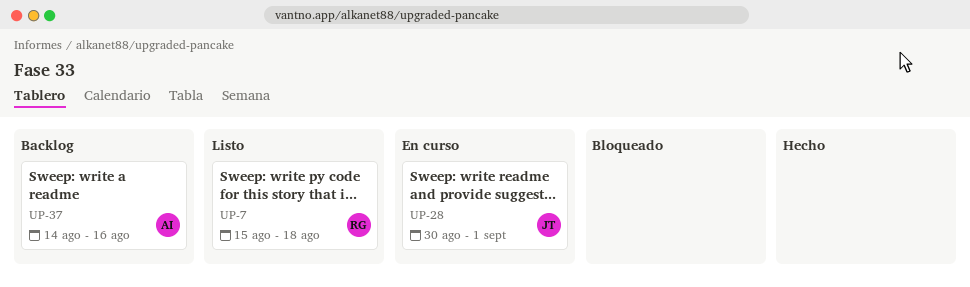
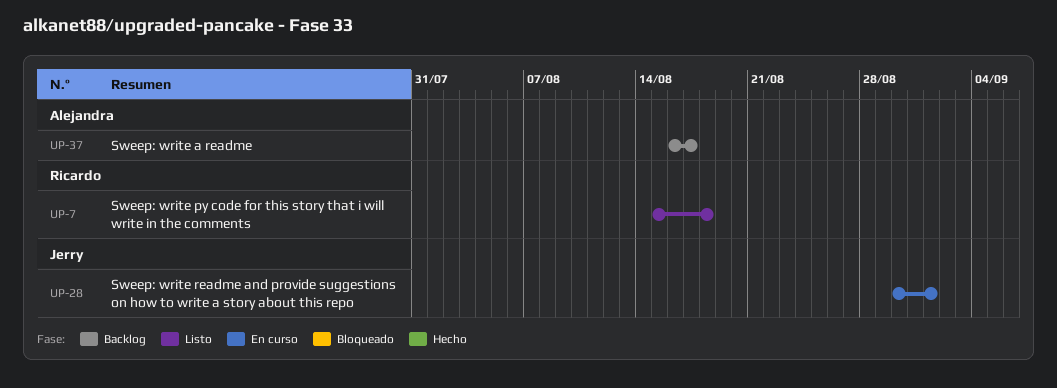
UP-37, start: Aug 14 -> Aug 16
UP-37, due: Aug 16 -> Aug 17

